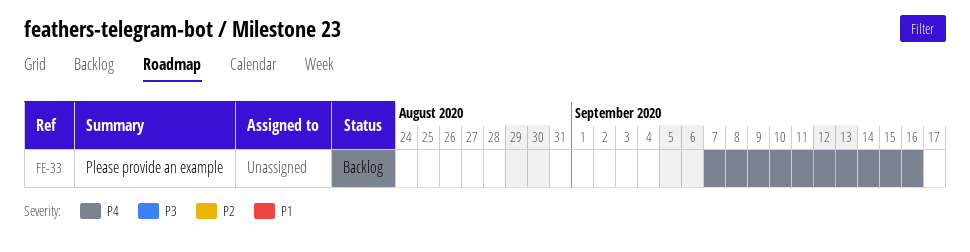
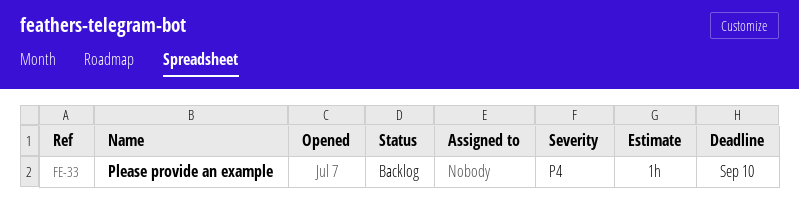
FE-33, due: Sep 16 -> Sep 10

